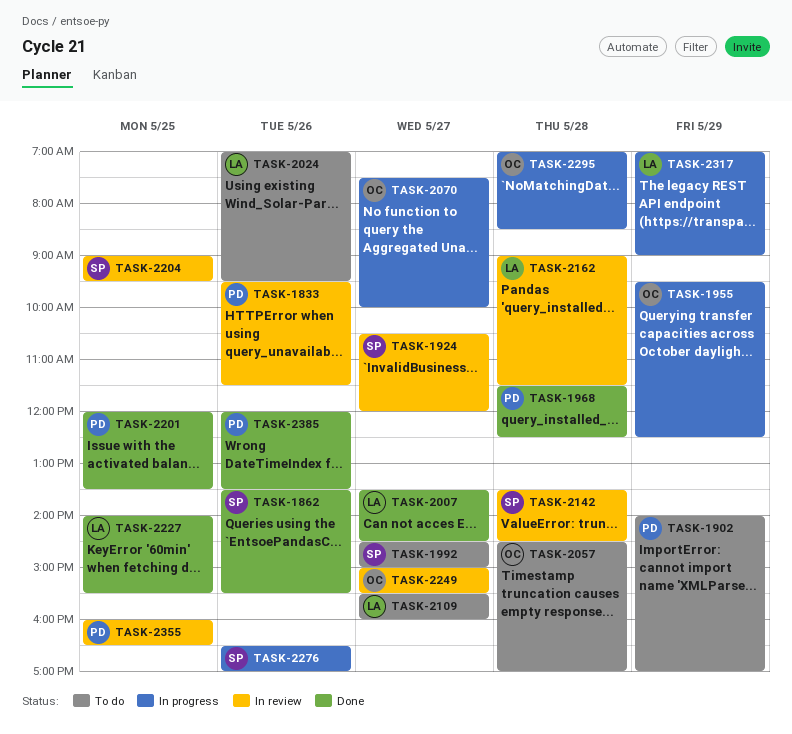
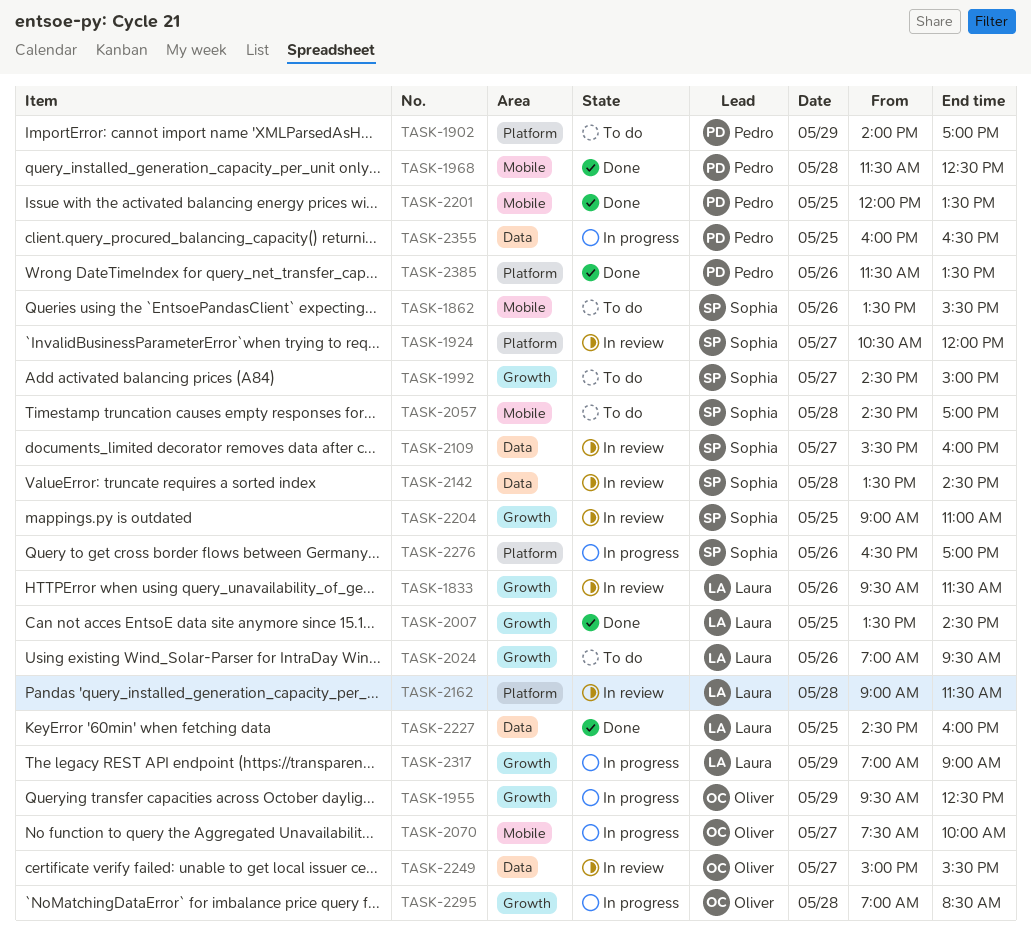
TASK-1833, owner: Pedro -> Laura
TASK-1862, status: Done -> To do
TASK-2007, day: May 27 -> May 25
TASK-2057, owner: Oliver -> Sophia
TASK-2109, status: To do -> In review
TASK-2109, owner: Laura -> Sophia
TASK-2204, ends: 09:30 -> 11:00
TASK-2227, begins: 14:00 -> 14:30
TASK-2227, ends: 15:30 -> 16:00
TASK-2355, status: In review -> In progress
TASK-2385, begins: 12:00 -> 11:30

